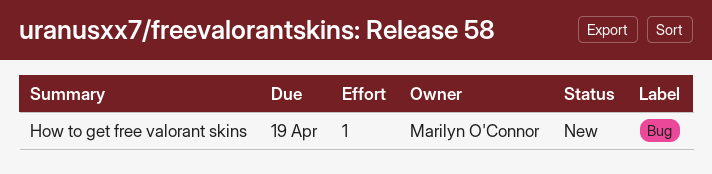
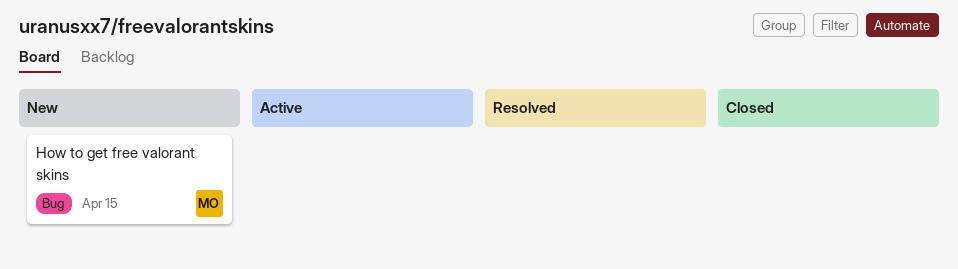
How to get free valorant skins, due: Apr 19 -> Apr 15

